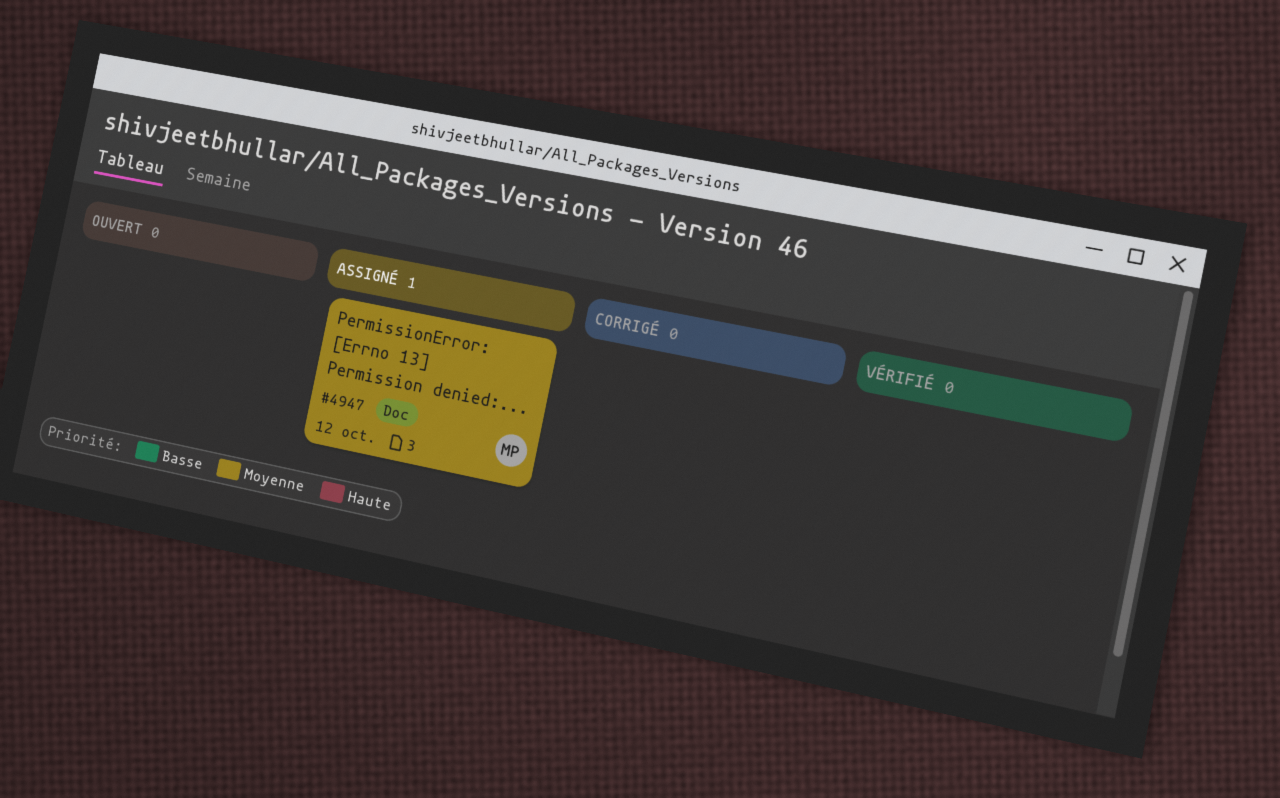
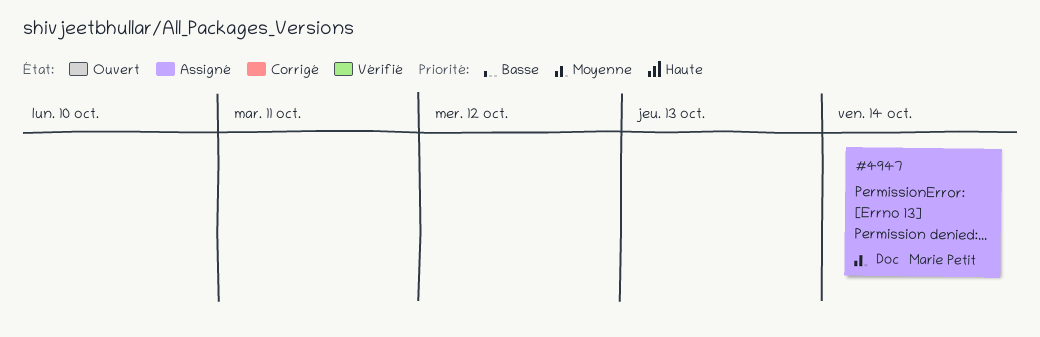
#4947, due: Oct 12 -> Oct 14

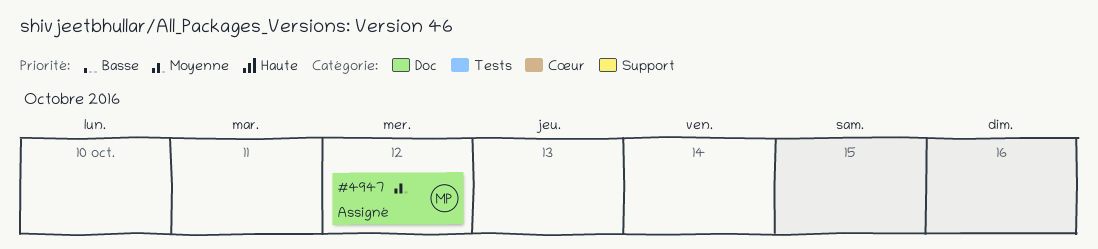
#4947, due: Oct 14 -> Oct 12

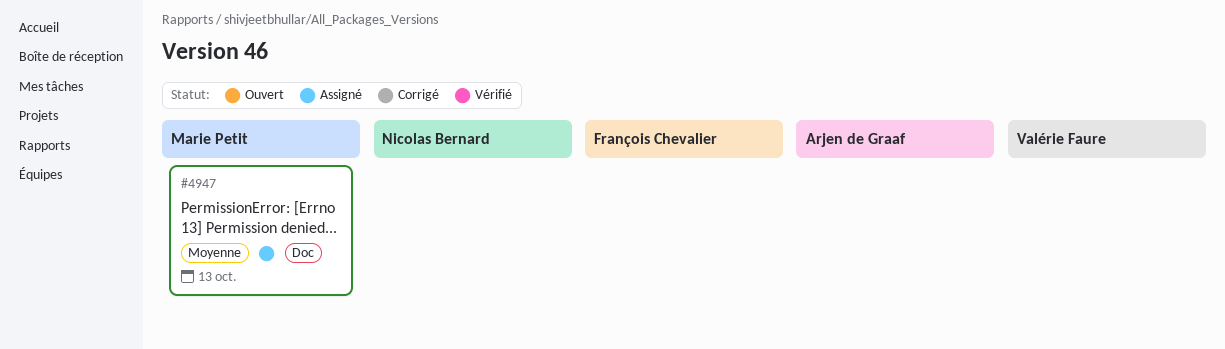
#4947, due: Oct 12 -> Oct 13

